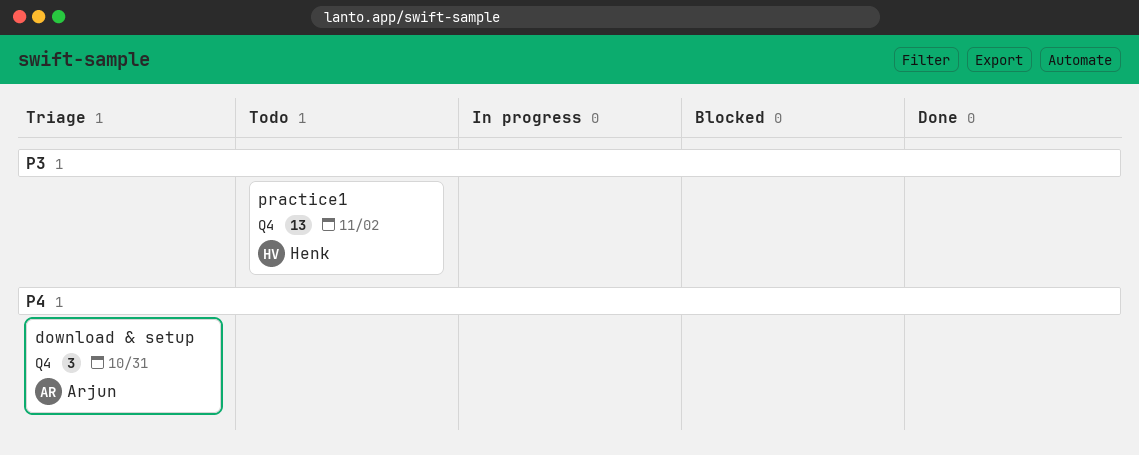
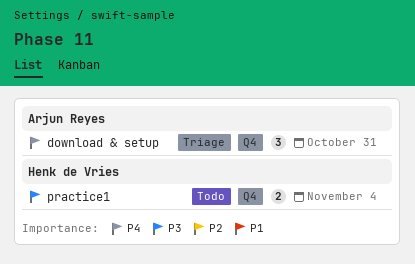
practice1, estimate: 13 -> 2
practice1, due: Nov 2 -> Nov 4

